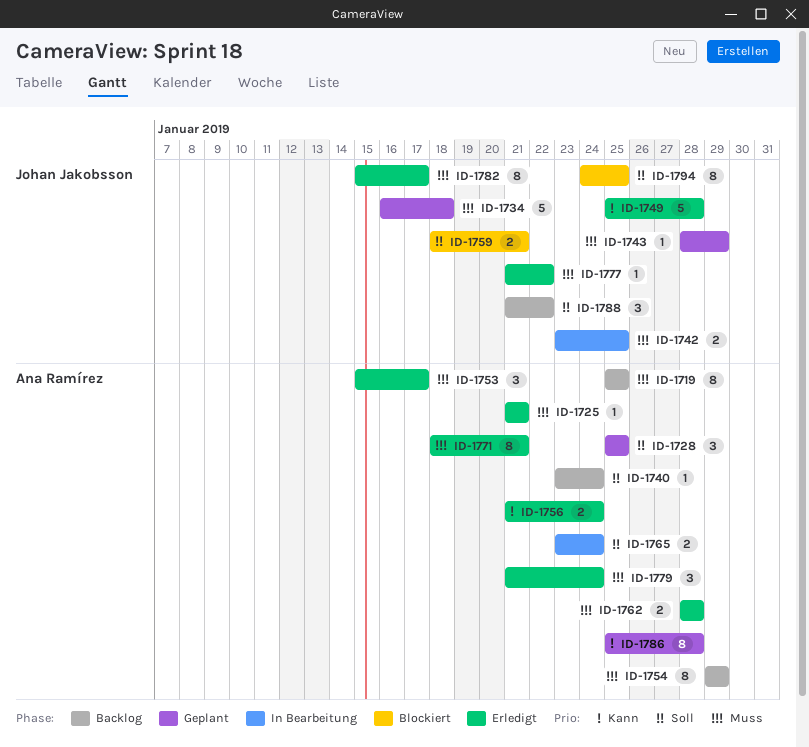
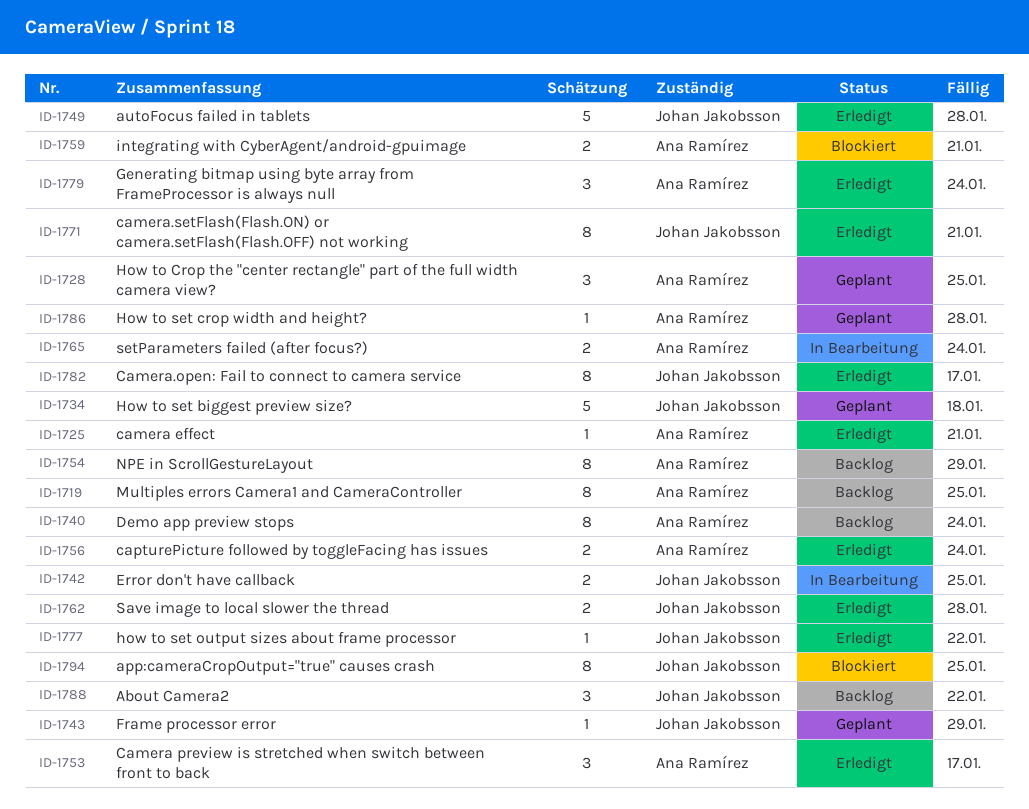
ID-1740, estimate: 1 -> 8
ID-1759, owner: Johan Jakobsson -> Ana Ramírez
ID-1762, owner: Ana Ramírez -> Johan Jakobsson
ID-1771, owner: Ana Ramírez -> Johan Jakobsson
ID-1786, estimate: 8 -> 1

